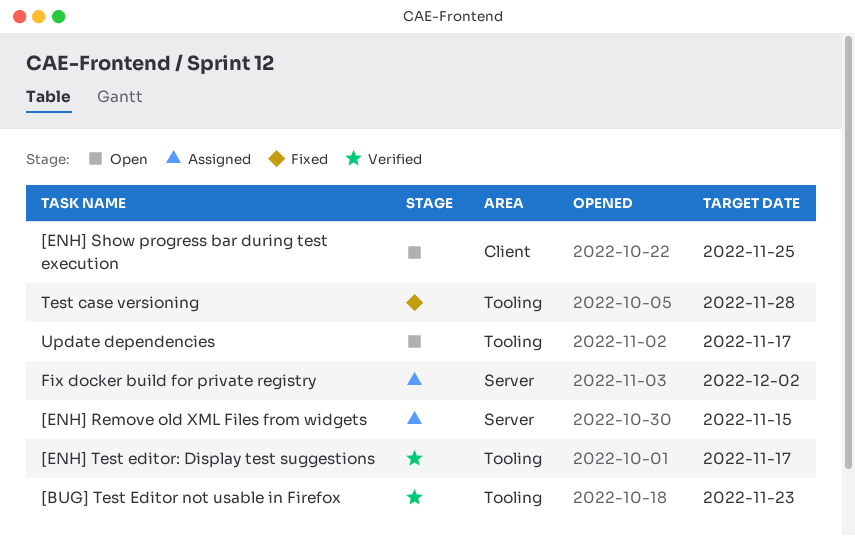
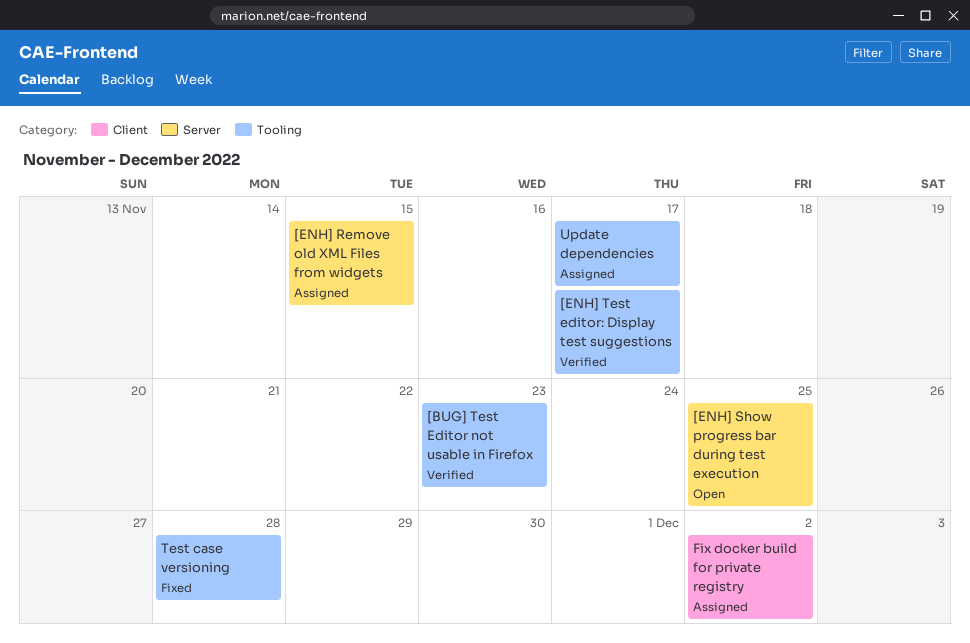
[ENH] Show progress bar during test execution, label: Client -> Server
Fix docker build for private registry, label: Server -> Client
Update dependencies, status: Open -> Assigned

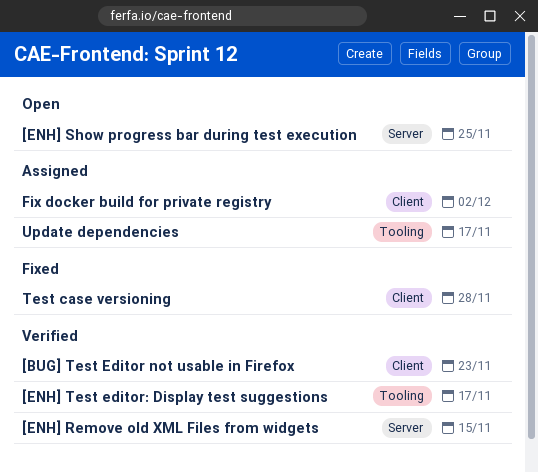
[BUG] Test Editor not usable in Firefox, label: Tooling -> Client
[ENH] Remove old XML Files from widgets, status: Assigned -> Verified
Test case versioning, label: Tooling -> Client

